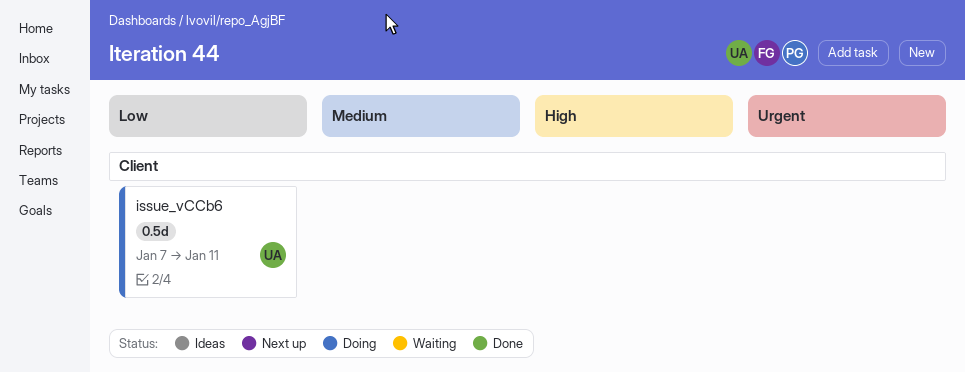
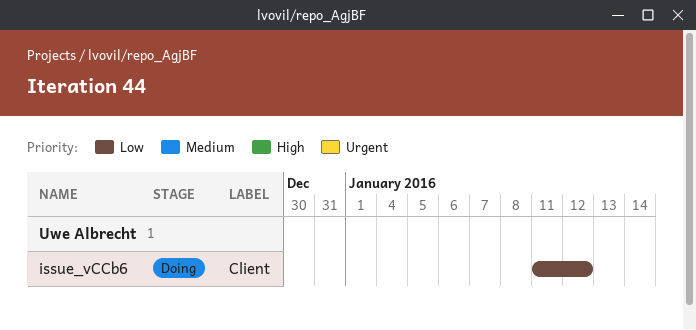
issue_vCCb6, start: Jan 7 -> Jan 11
issue_vCCb6, due: Jan 11 -> Jan 12

